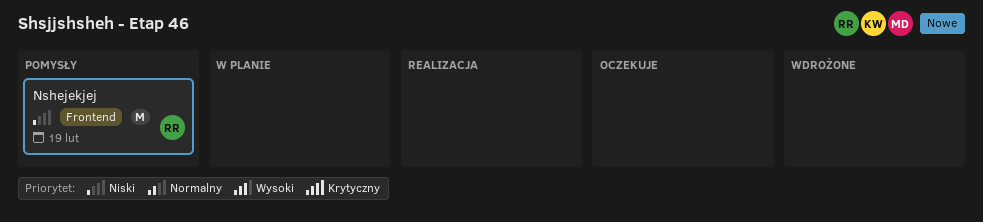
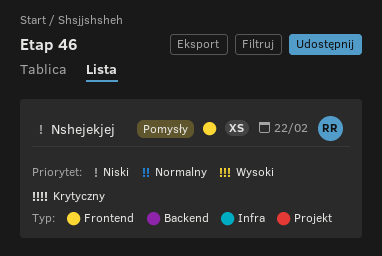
Nshejekjej, estimate: M -> XS
Nshejekjej, due: Feb 19 -> Feb 22

